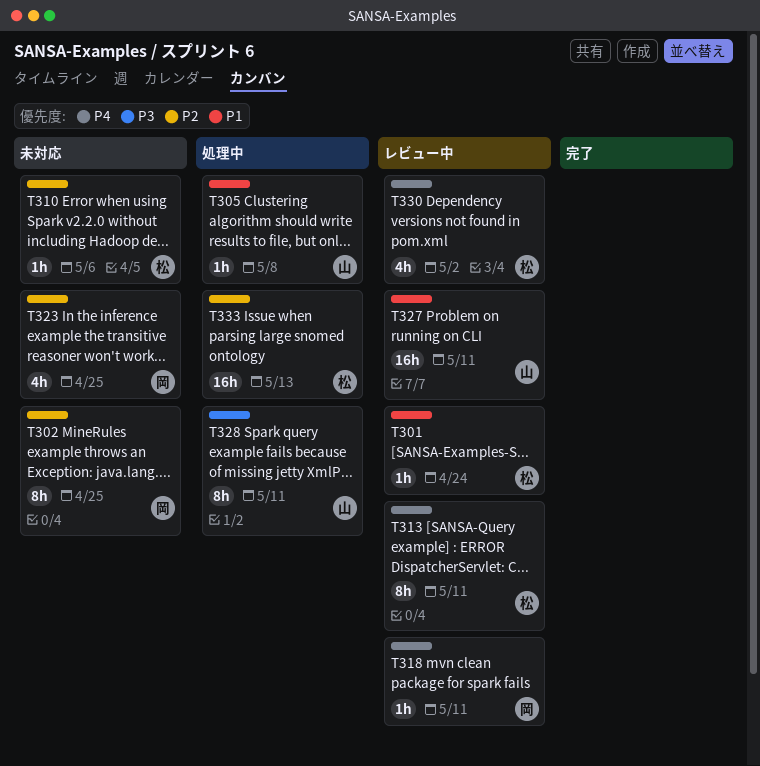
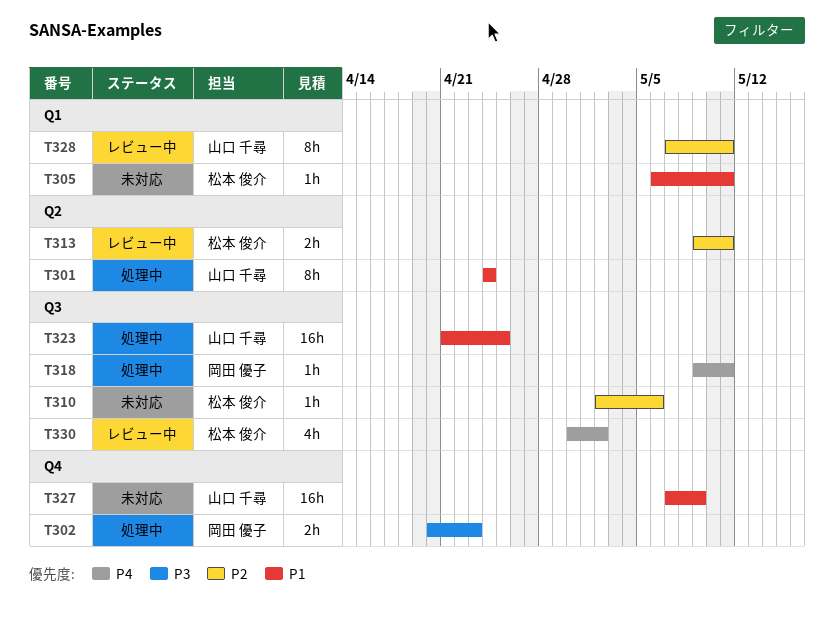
T301, status: レビュー中 -> 処理中
T301, owner: 松本 俊介 -> 山口 千尋
T301, estimate: 1h -> 8h
T302, status: 未対応 -> 処理中
T302, priority: P2 -> P3
T302, estimate: 8h -> 2h
T302, due: Apr 25 -> Apr 23
T305, status: 処理中 -> 未対応
T305, owner: 山口 千尋 -> 松本 俊介
T305, due: May 8 -> May 11
T313, priority: P4 -> P2
T313, estimate: 8h -> 2h
T318, status: レビュー中 -> 処理中
T323, status: 未対応 -> 処理中
T323, owner: 岡田 優子 -> 山口 千尋
T323, priority: P2 -> P1
T323, estimate: 4h -> 16h
T327, status: レビュー中 -> 未対応
T327, due: May 11 -> May 9
T328, status: 処理中 -> レビュー中
T328, priority: P3 -> P2
T333: present -> none

